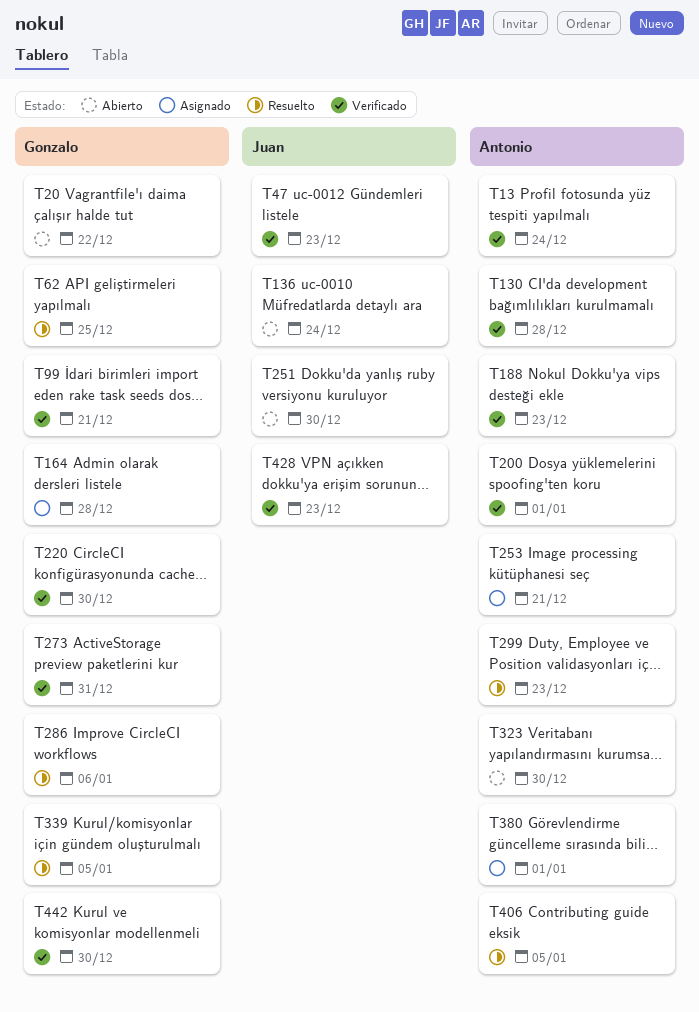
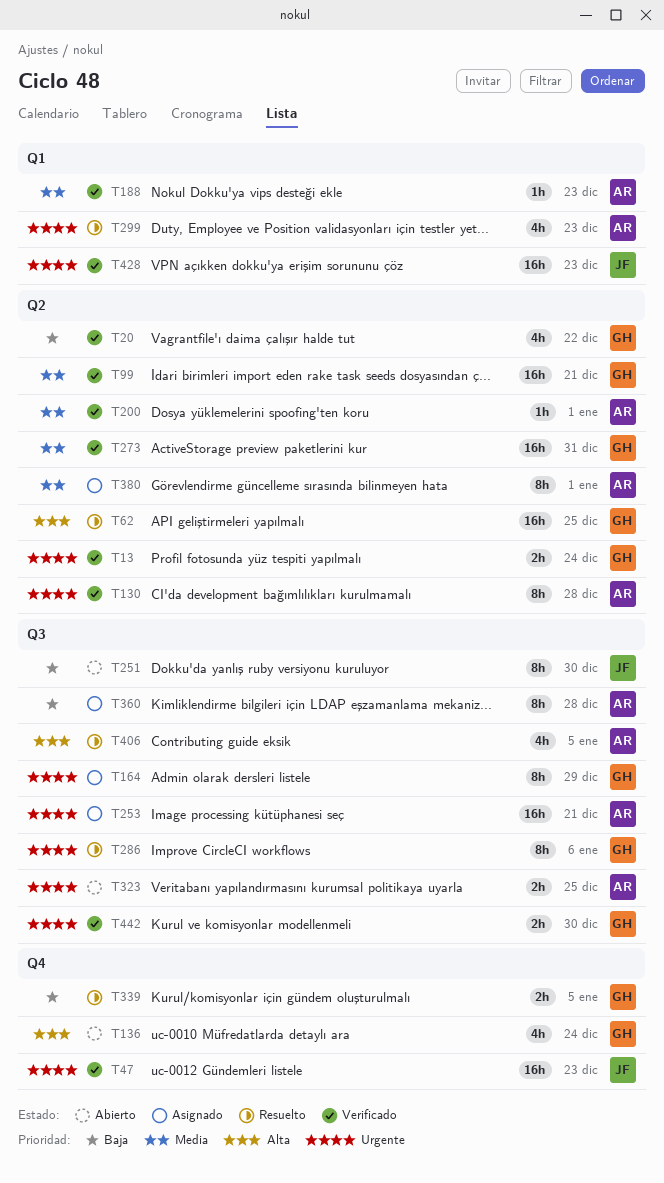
T13, owner: Antonio -> Gonzalo
T20, status: Abierto -> Verificado
T136, owner: Juan -> Gonzalo
T164, due: Dec 28 -> Dec 29
T220: present -> none
T323, due: Dec 30 -> Dec 25
T360: none -> present

